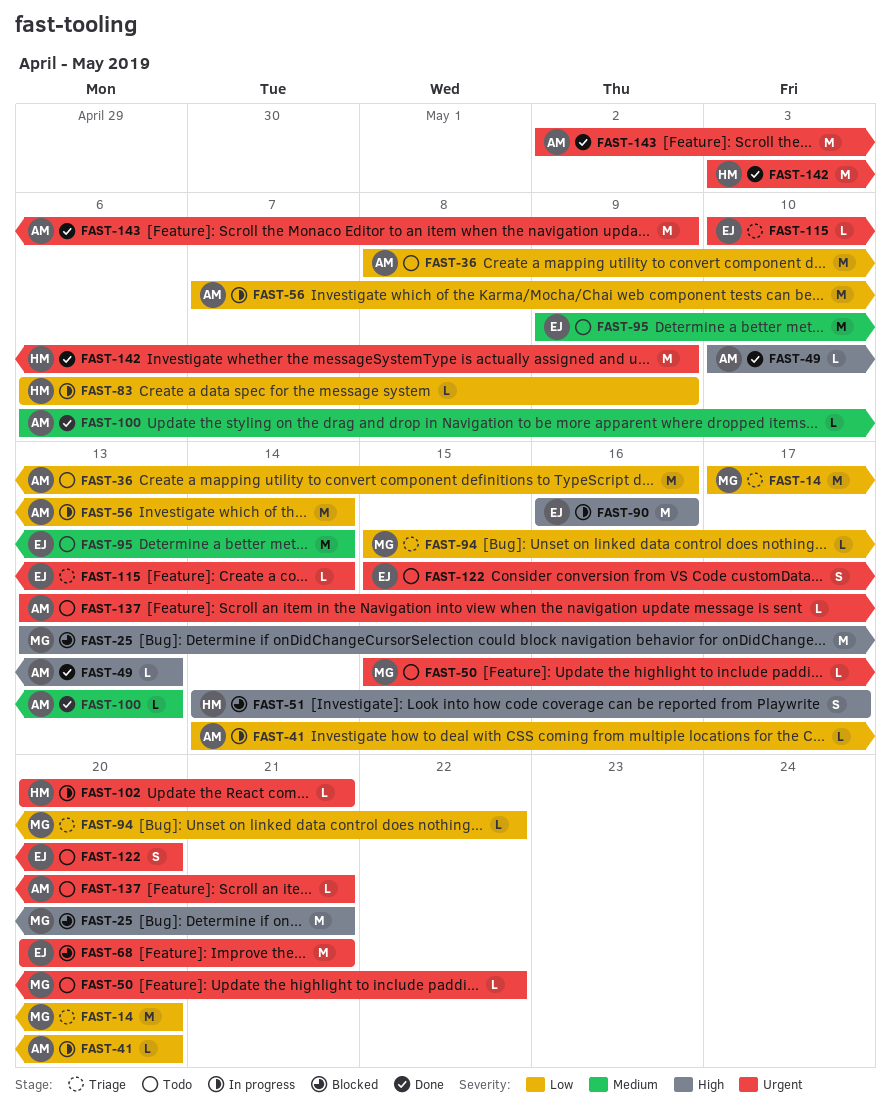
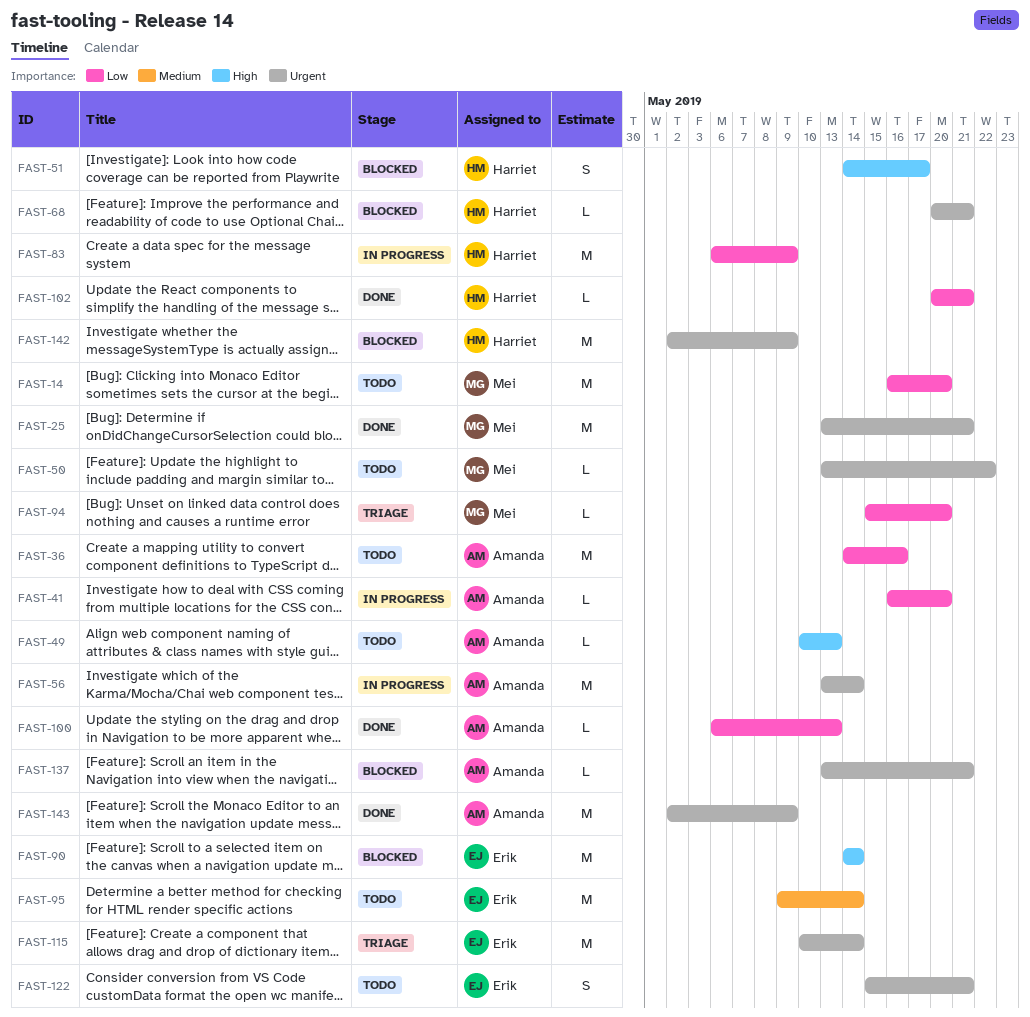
FAST-14, status: Triage -> Todo
FAST-14, start: May 17 -> May 16
FAST-25, status: Blocked -> Done
FAST-25, priority: High -> Urgent
FAST-36, start: May 8 -> May 14
FAST-41, start: May 14 -> May 16
FAST-49, status: Done -> Todo
FAST-50, start: May 15 -> May 13
FAST-56, priority: Low -> Urgent
FAST-56, start: May 7 -> May 13
FAST-68, owner: Erik -> Harriet
FAST-68, estimate: M -> L
FAST-83, estimate: L -> M
FAST-90, status: In progress -> Blocked
FAST-90, start: May 16 -> May 14
FAST-90, due: May 16 -> May 14
FAST-94, due: May 22 -> May 20
FAST-100, priority: Medium -> Low
FAST-102, status: In progress -> Done
FAST-102, priority: Urgent -> Low
FAST-115, estimate: L -> M
FAST-122, due: May 20 -> May 21
FAST-137, status: Todo -> Blocked
FAST-142, status: Done -> Blocked
FAST-142, start: May 3 -> May 2

